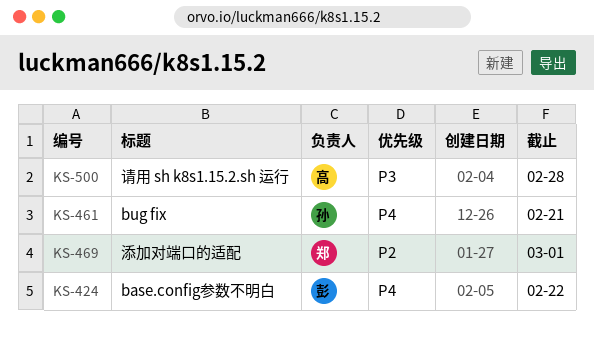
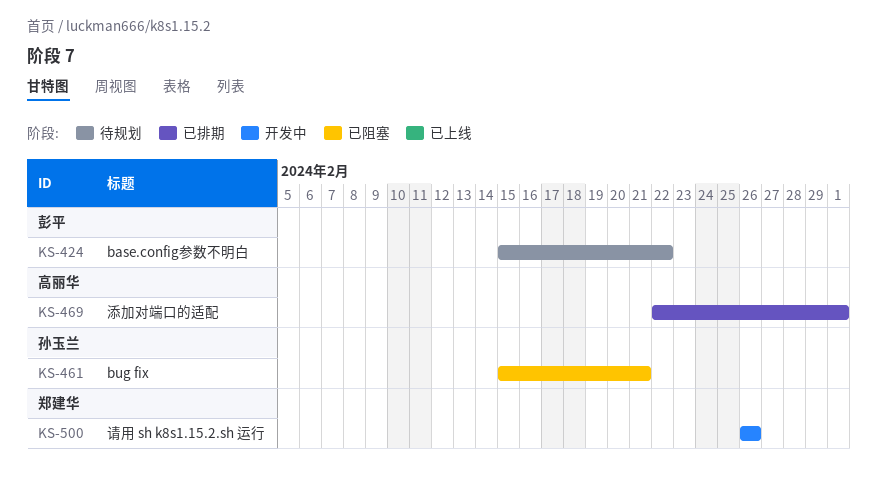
KS-469, owner: 郑建华 -> 高丽华
KS-500, owner: 高丽华 -> 郑建华
KS-500, due: Feb 28 -> Feb 26

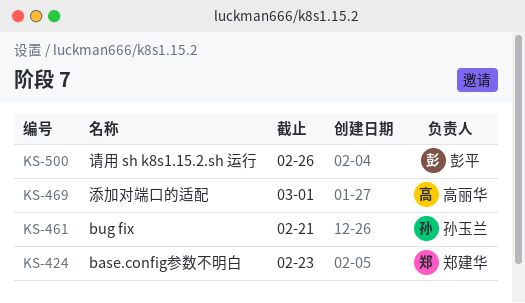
KS-424, owner: 彭平 -> 郑建华
KS-424, due: Feb 22 -> Feb 23
KS-500, owner: 郑建华 -> 彭平

